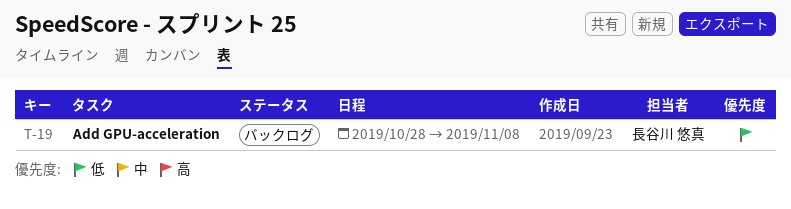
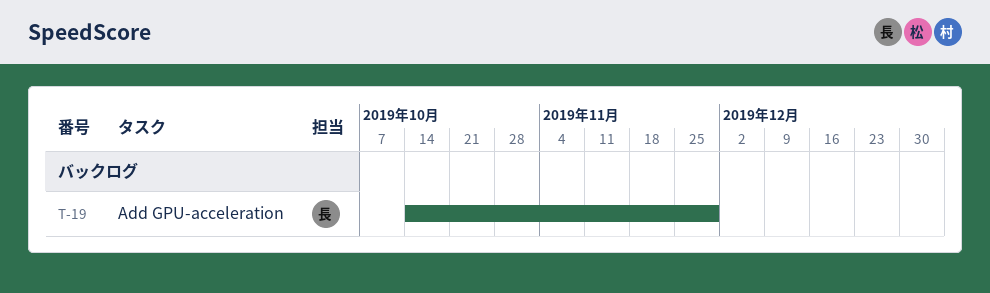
T-19, start: Oct 28 -> Oct 14
T-19, due: Nov 8 -> Nov 29

